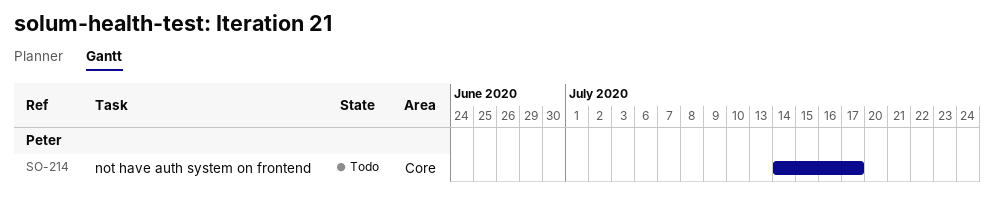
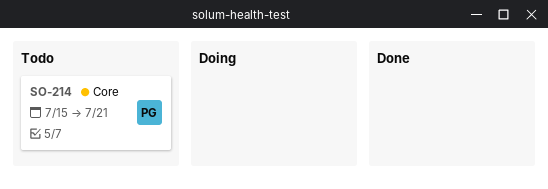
SO-214, start: Jul 14 -> Jul 15
SO-214, due: Jul 17 -> Jul 21

